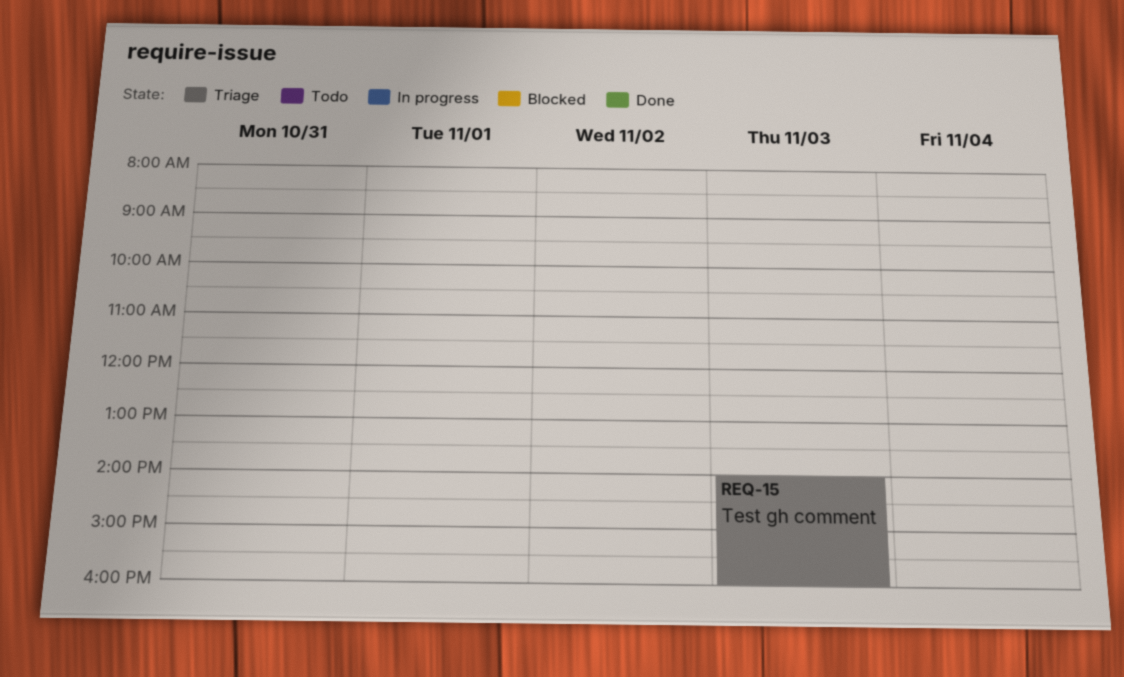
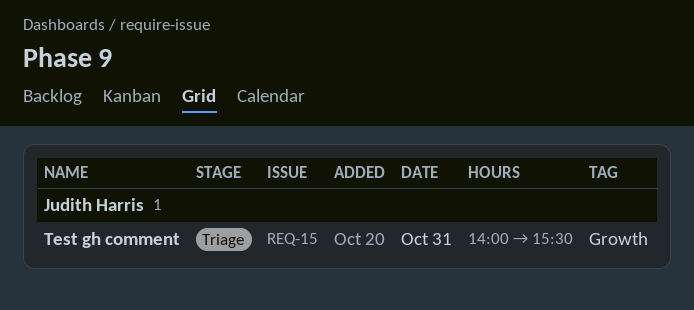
REQ-15, day: Nov 3 -> Oct 31
REQ-15, ends: 16:00 -> 15:30

